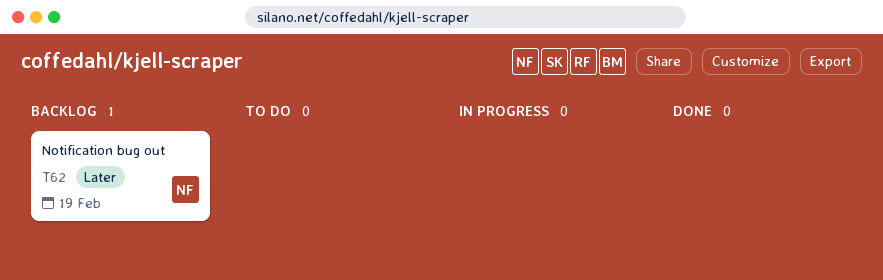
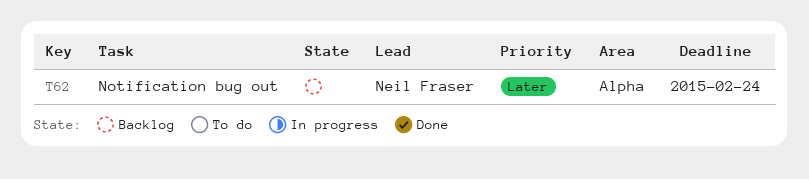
T62, due: Feb 19 -> Feb 24

